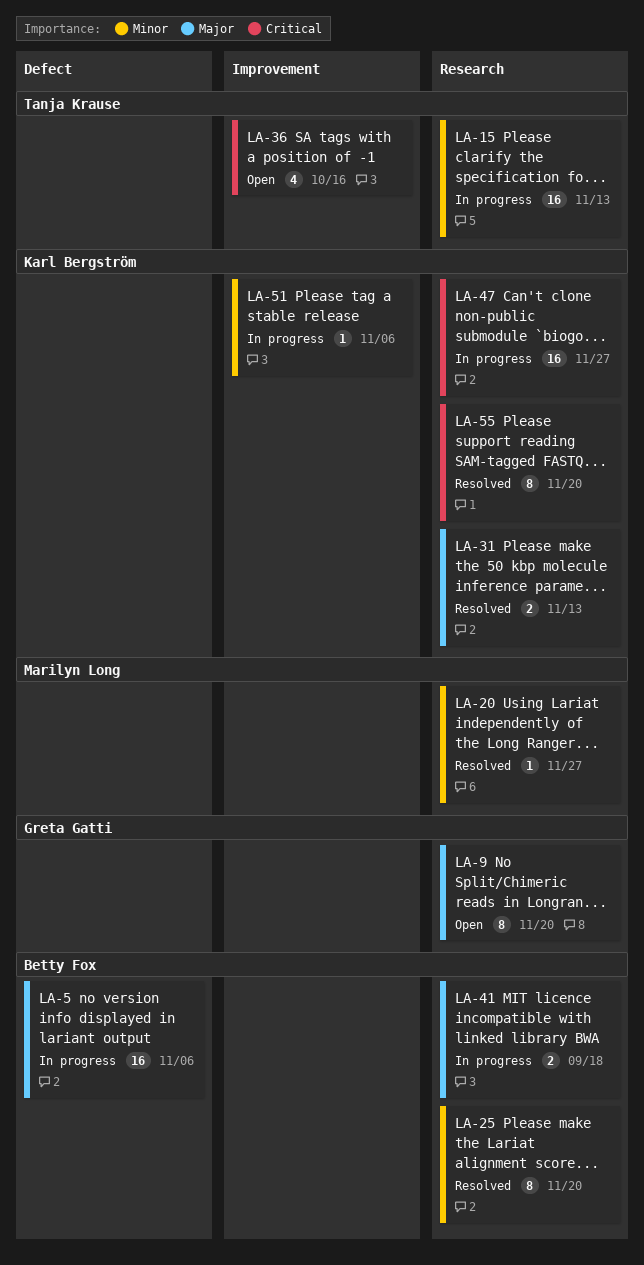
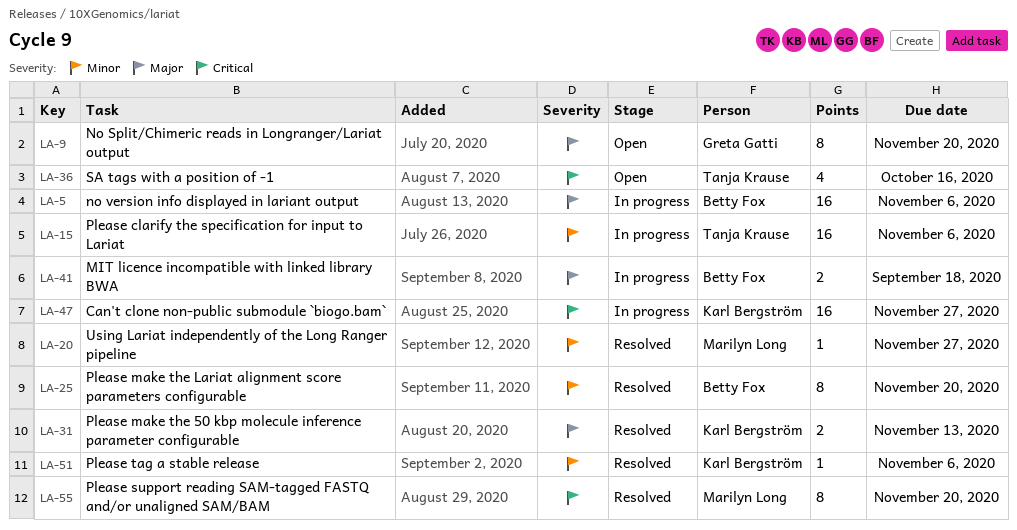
LA-15, due: Nov 13 -> Nov 6
LA-51, status: In progress -> Resolved
LA-55, owner: Karl Bergström -> Marilyn Long

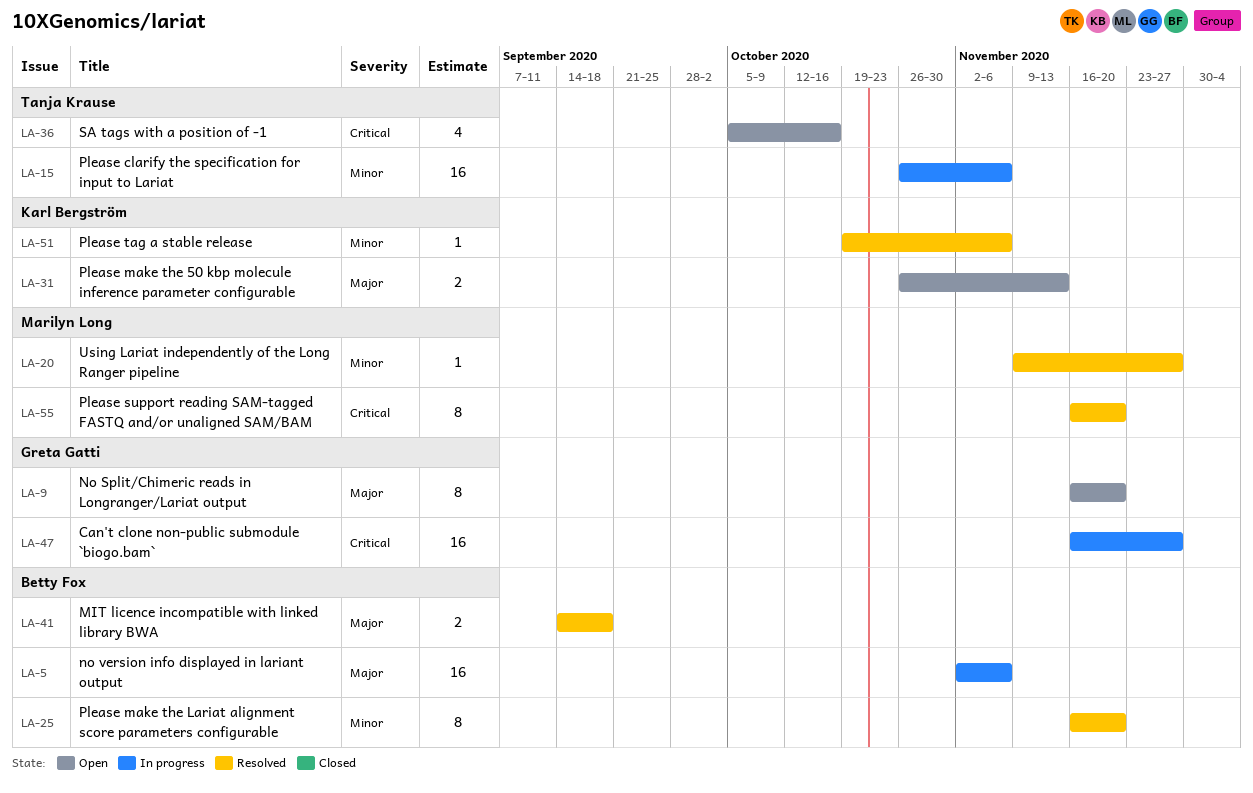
LA-31, status: Resolved -> Open
LA-41, status: In progress -> Resolved
LA-47, owner: Karl Bergström -> Greta Gatti

